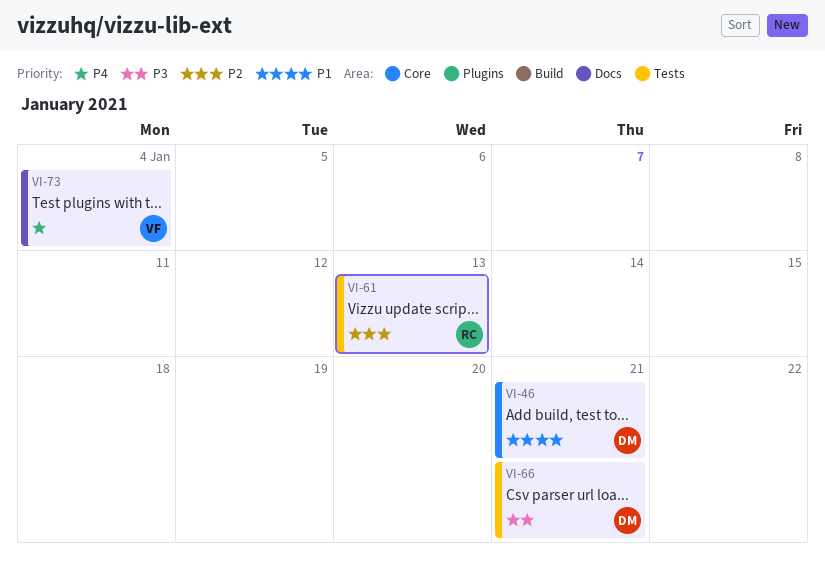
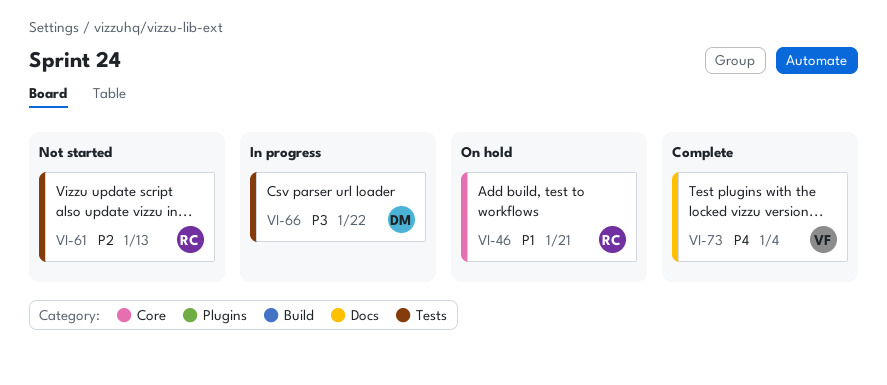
VI-46, owner: DM -> RC
VI-66, due: Jan 21 -> Jan 22

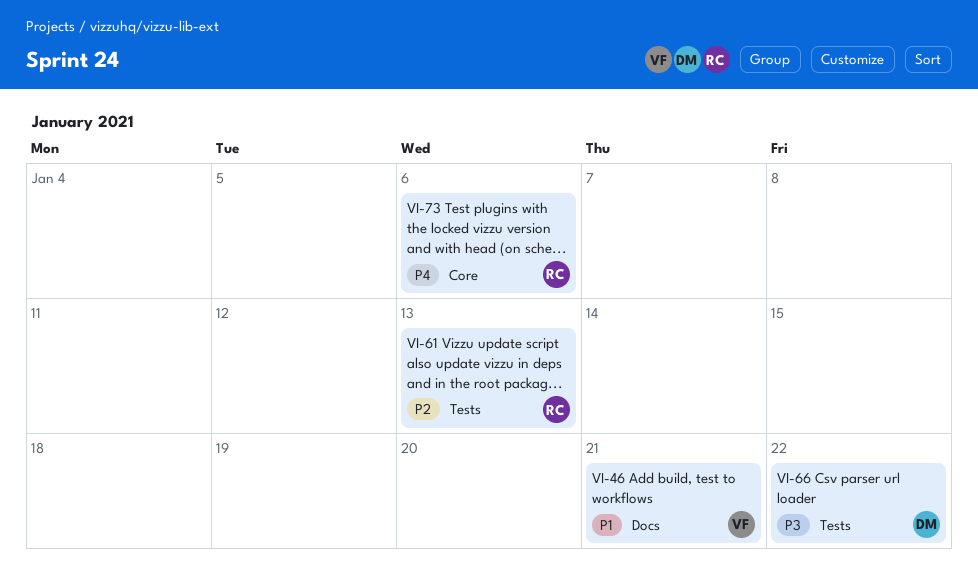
VI-46, owner: RC -> VF
VI-46, label: Core -> Docs
VI-73, owner: VF -> RC
VI-73, label: Docs -> Core
VI-73, due: Jan 4 -> Jan 6

